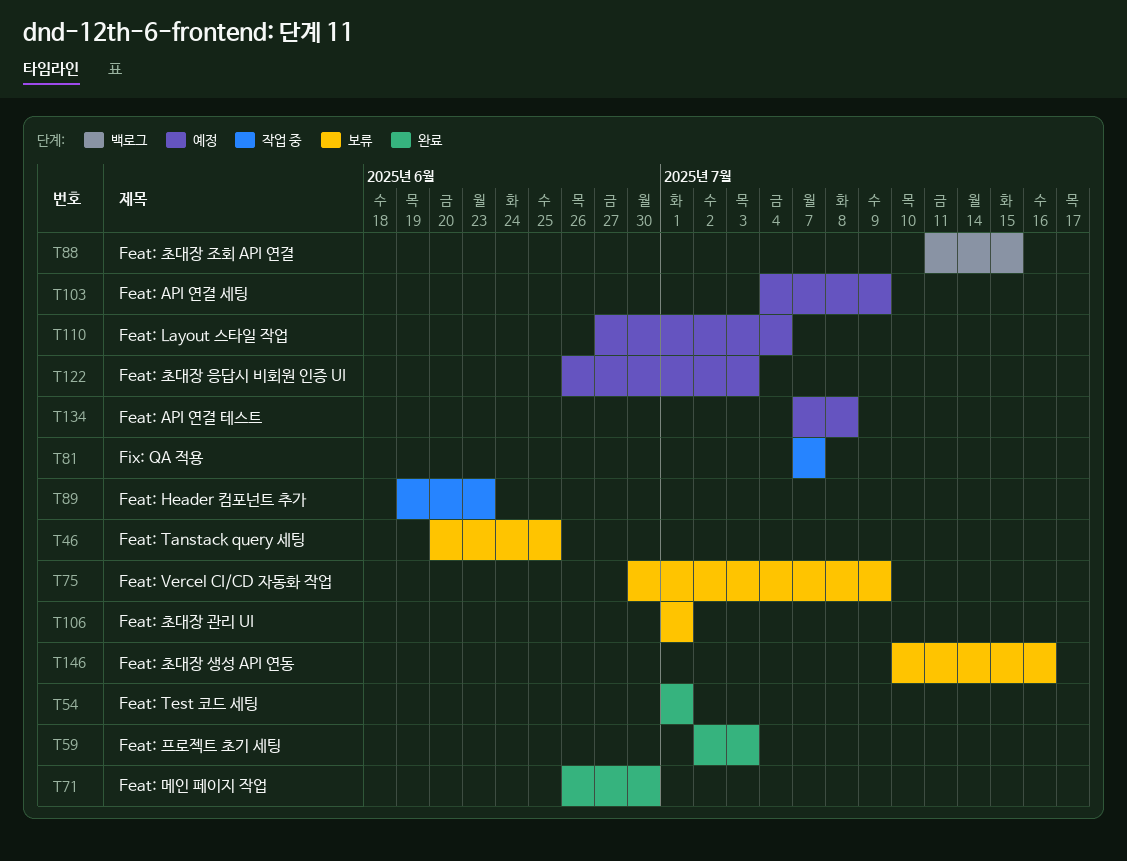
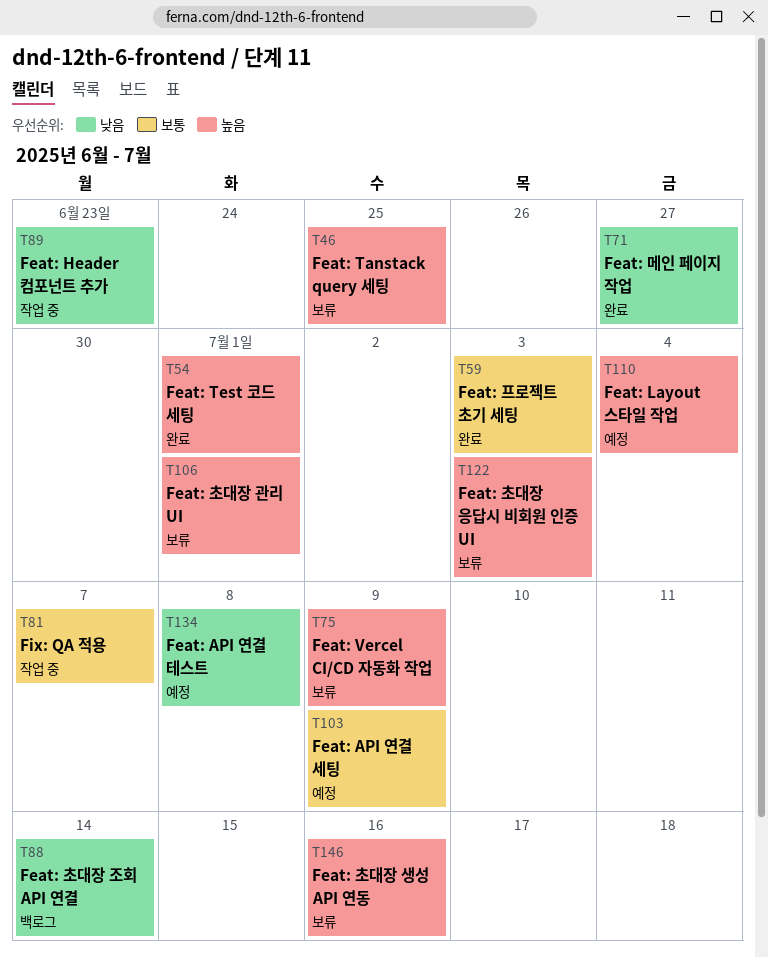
T71, due: Jun 30 -> Jun 27
T88, due: Jul 15 -> Jul 14
T122, status: 예정 -> 보류

